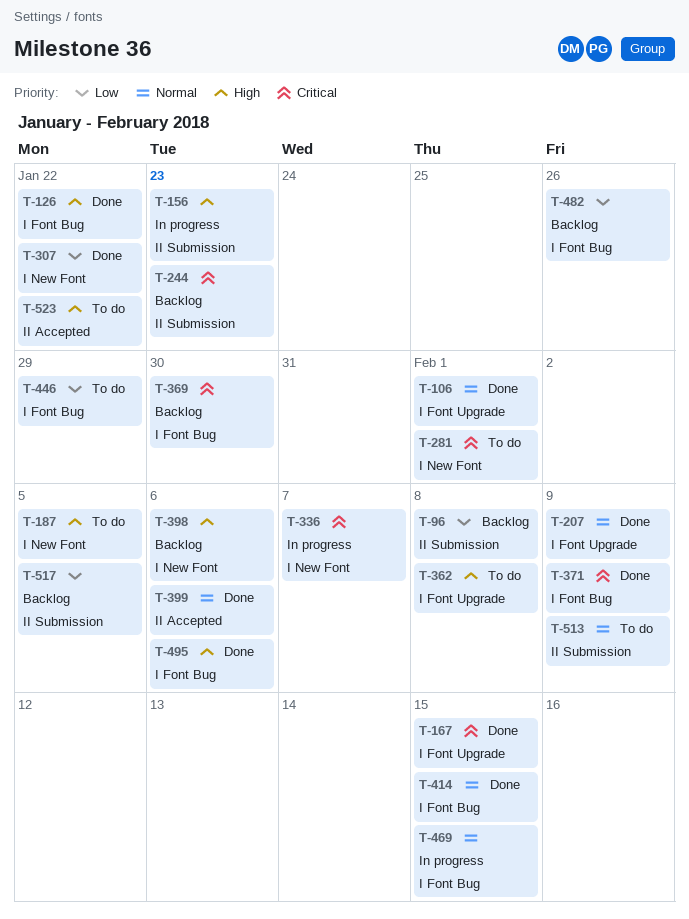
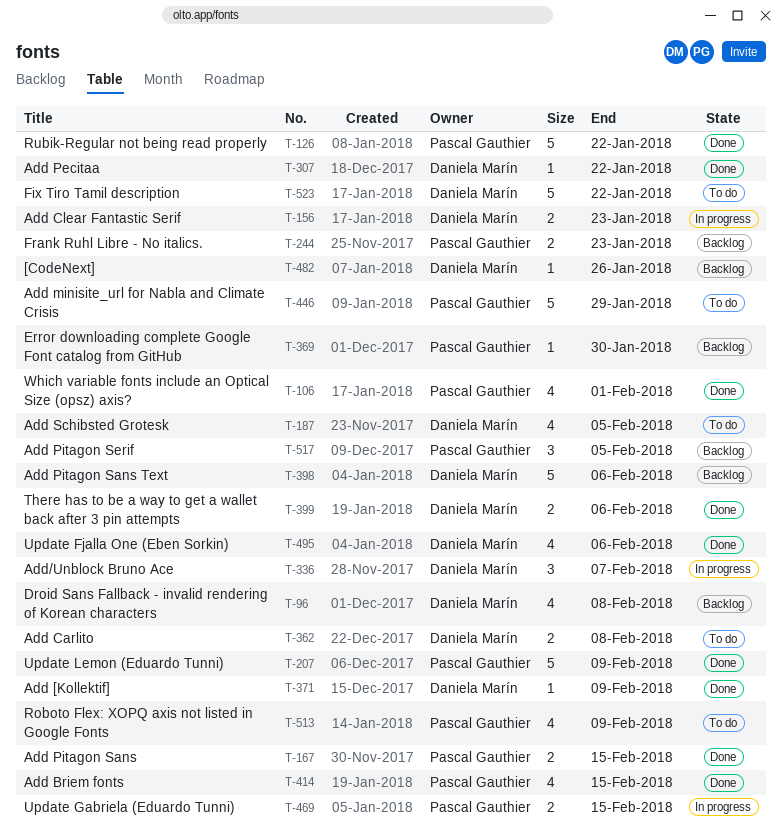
T-281: present -> none

